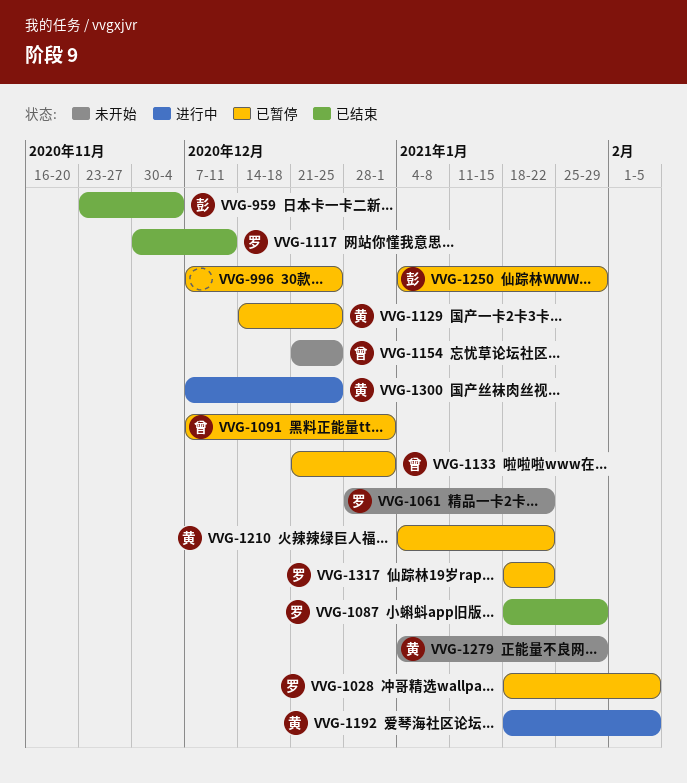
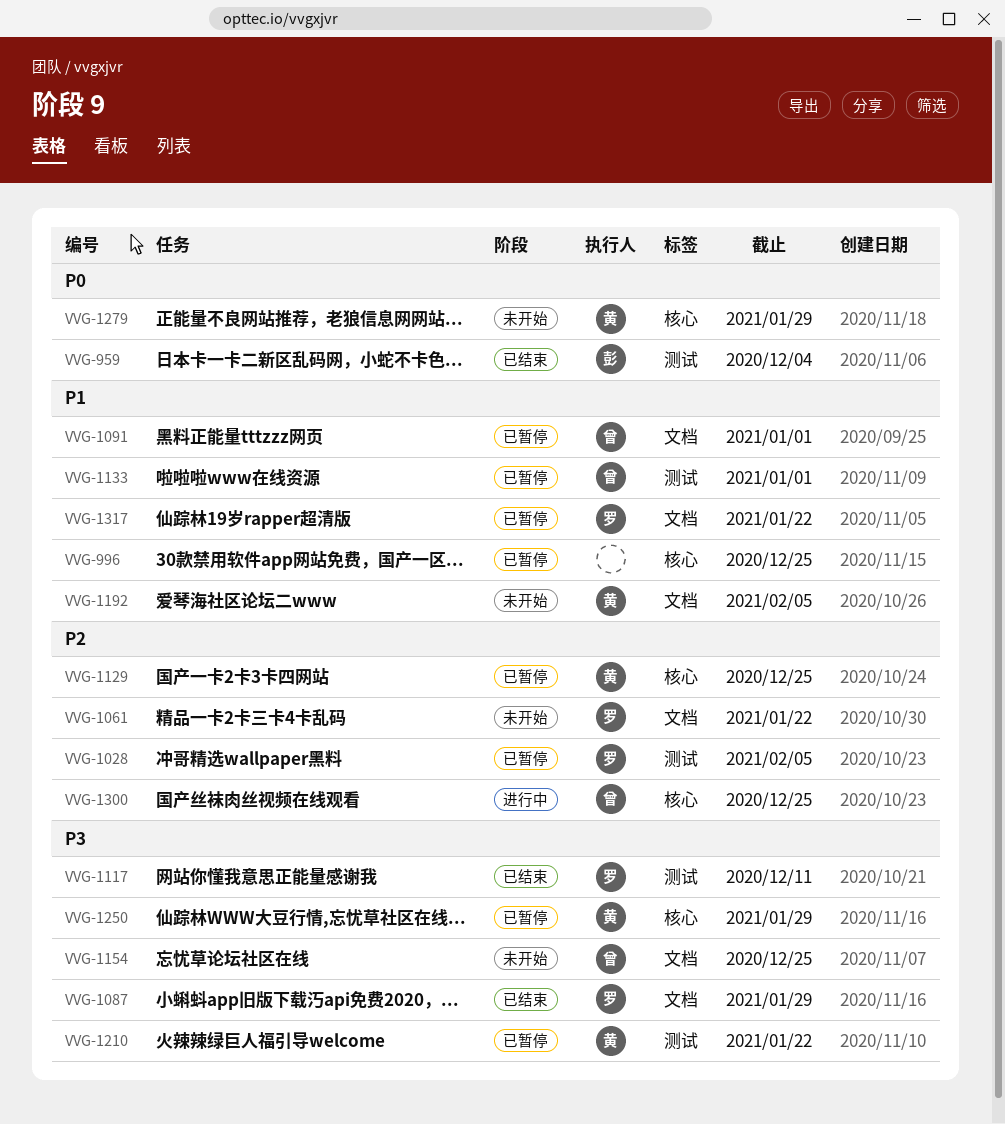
VVG-1192, status: 进行中 -> 未开始
VVG-1250, owner: 彭 -> 黄
VVG-1300, owner: 黄 -> 曾

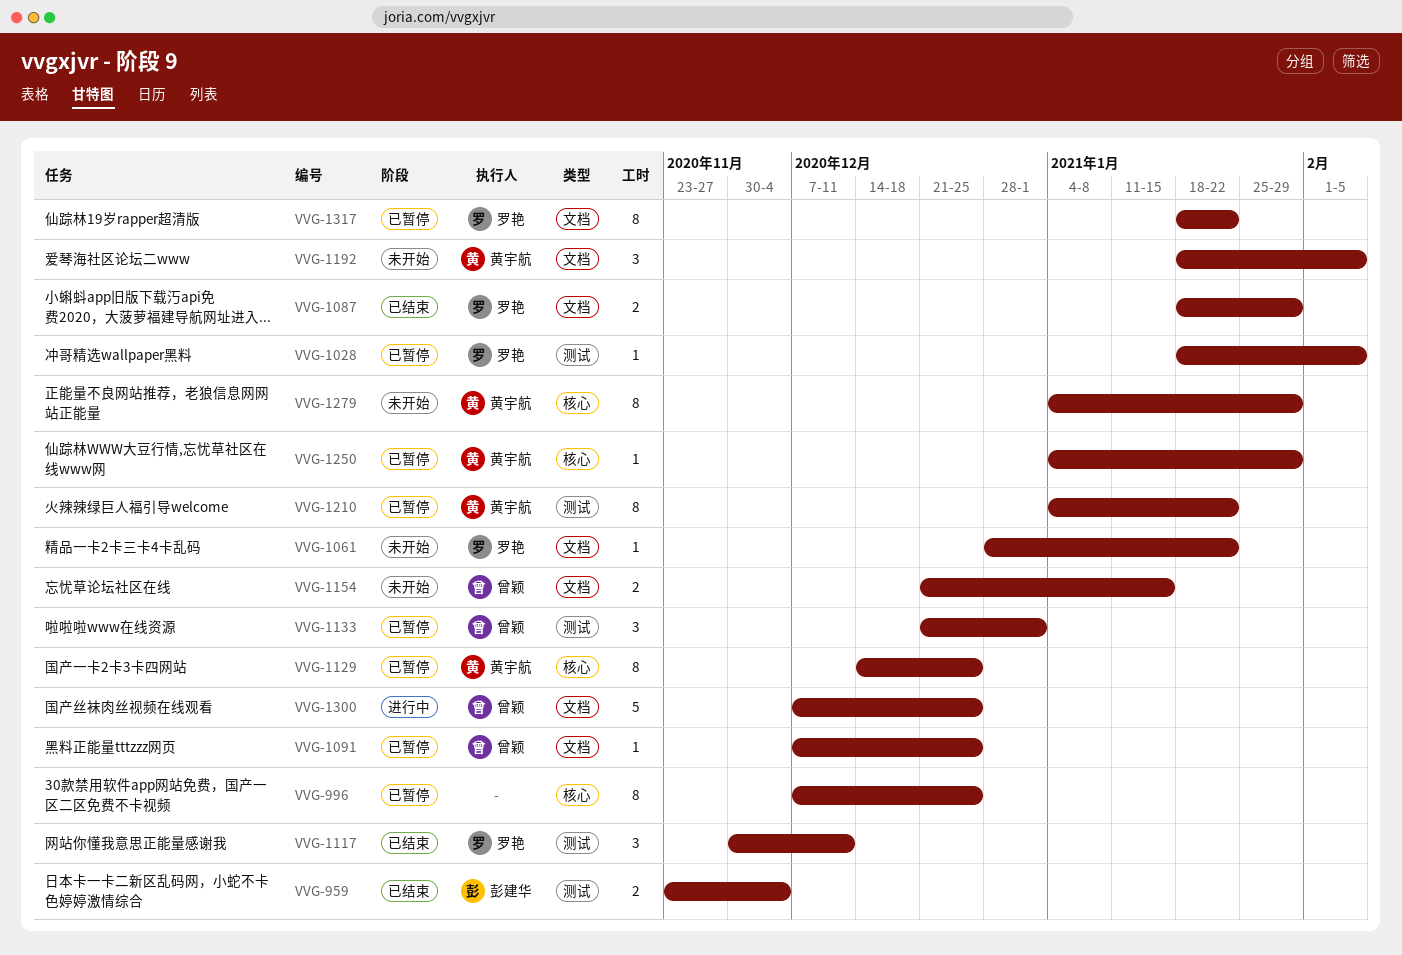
VVG-1091, due: Jan 1 -> Dec 25
VVG-1154, due: Dec 25 -> Jan 15
VVG-1300, label: 核心 -> 文档

